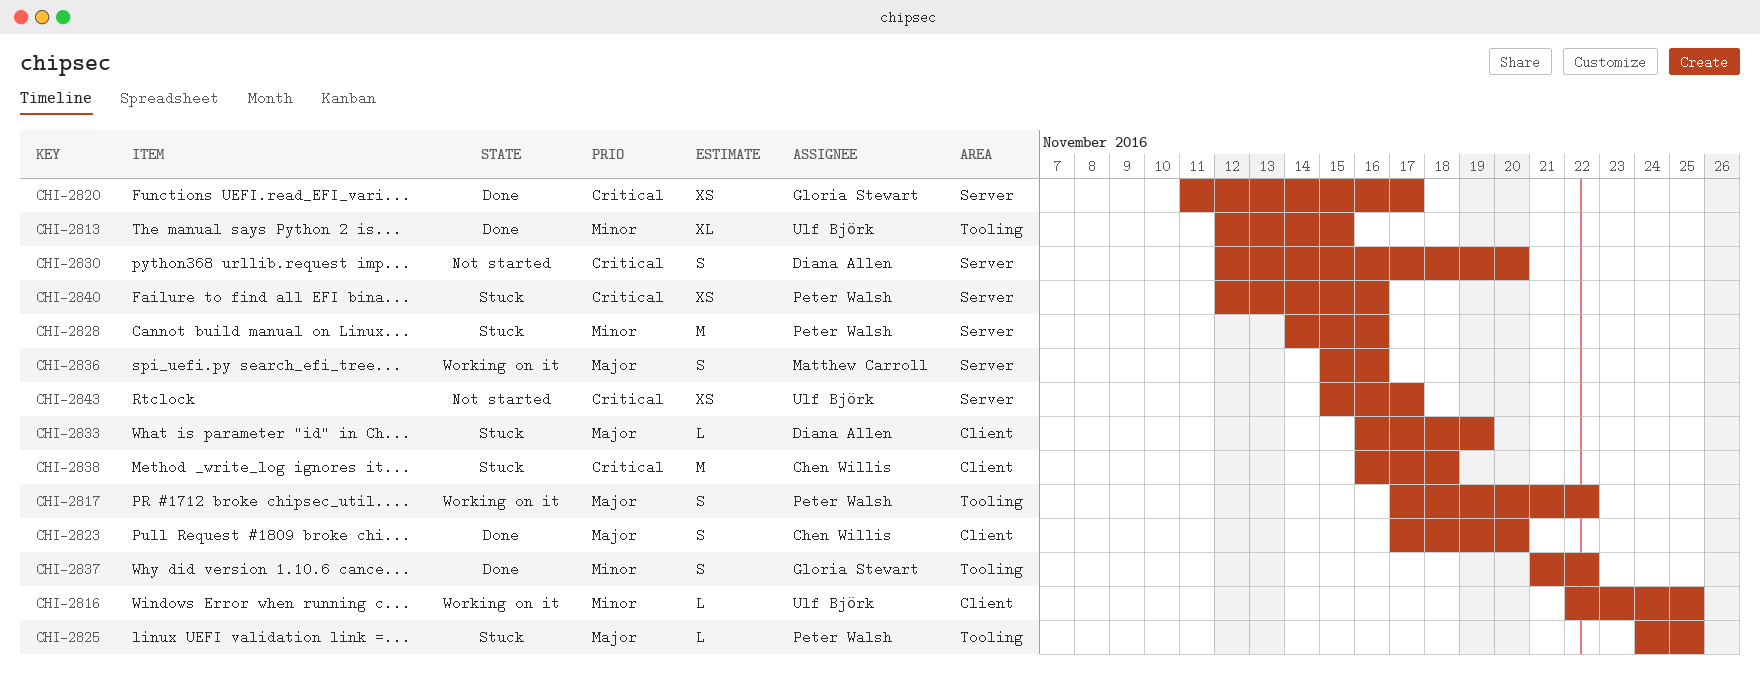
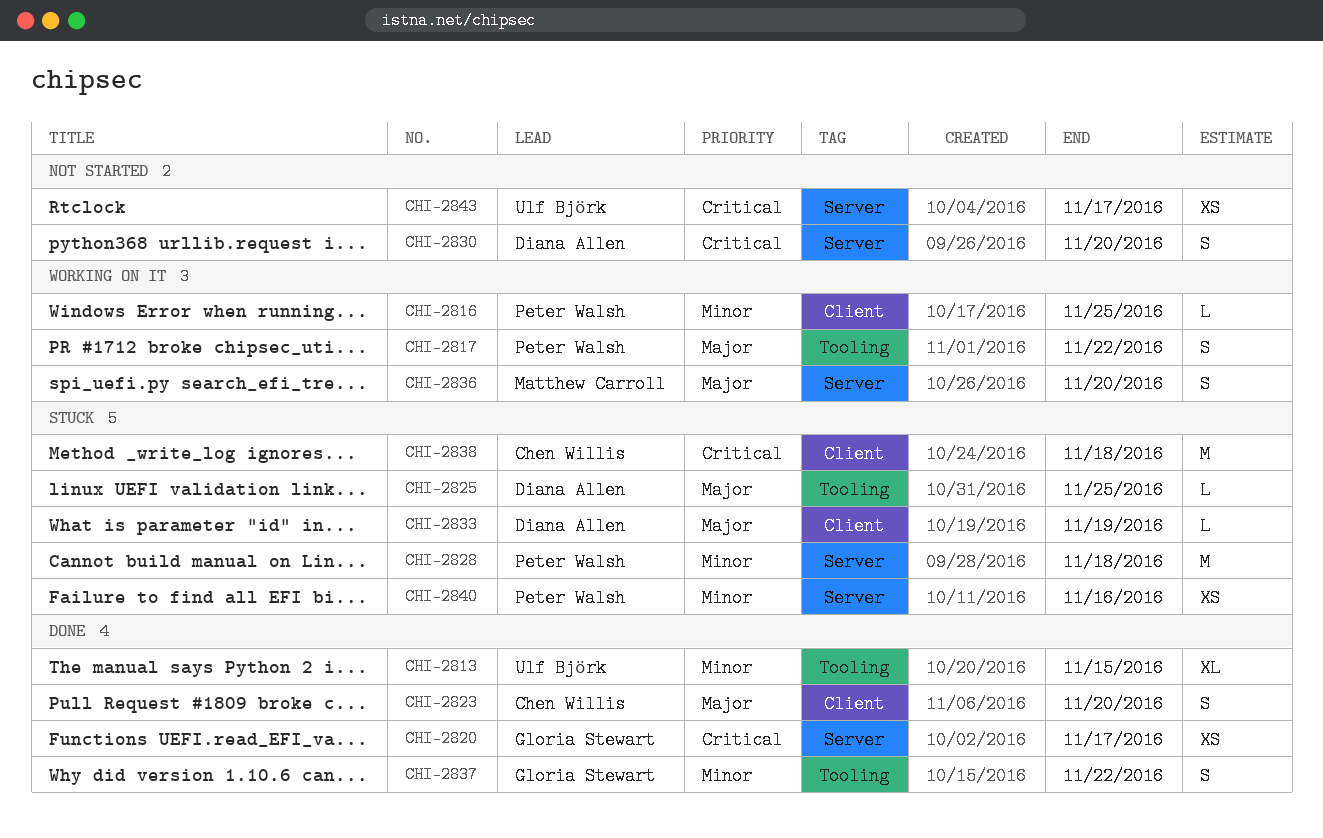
CHI-2816, owner: Ulf Björk -> Peter Walsh
CHI-2825, owner: Peter Walsh -> Diana Allen
CHI-2828, due: Nov 16 -> Nov 18
CHI-2836, due: Nov 16 -> Nov 20
CHI-2840, priority: Critical -> Minor

